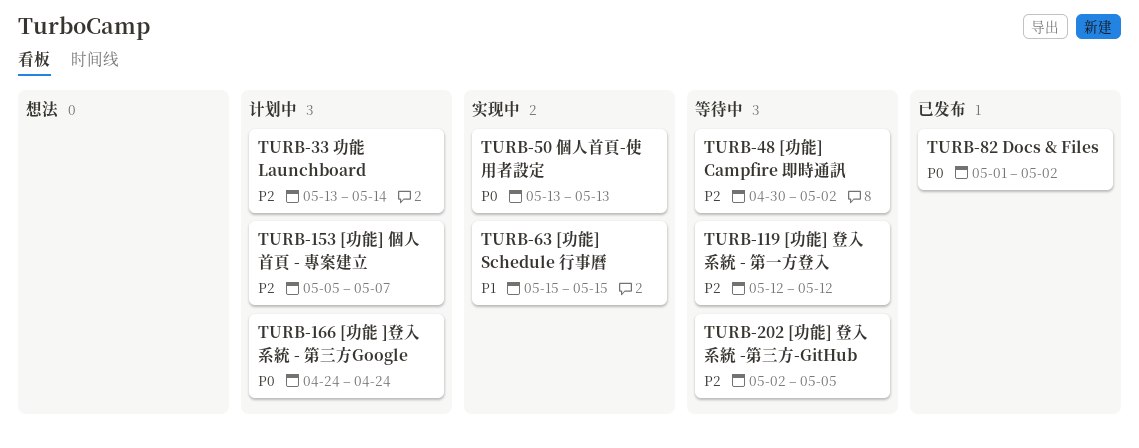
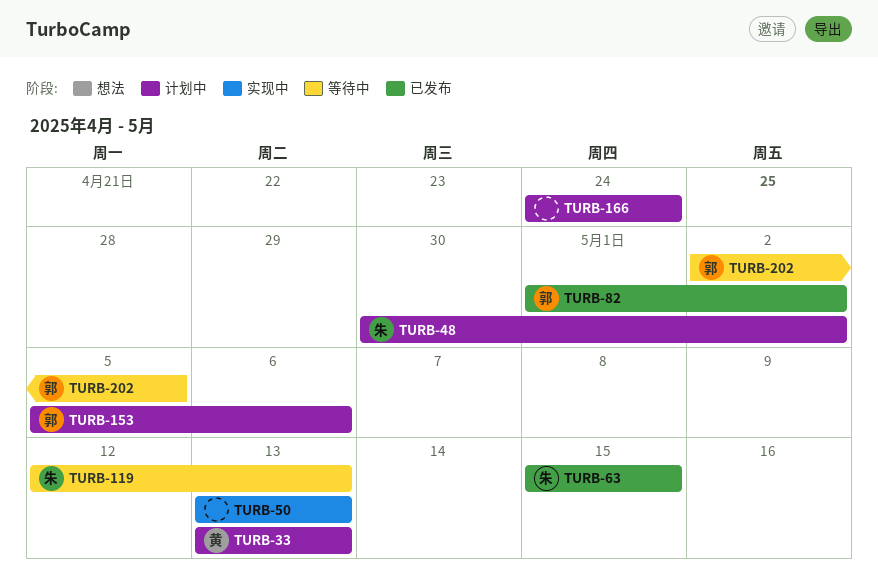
TURB-33, due: May 14 -> May 13
TURB-48, status: 等待中 -> 计划中
TURB-63, status: 实现中 -> 已发布
TURB-119, due: May 12 -> May 13
TURB-153, due: May 7 -> May 6

